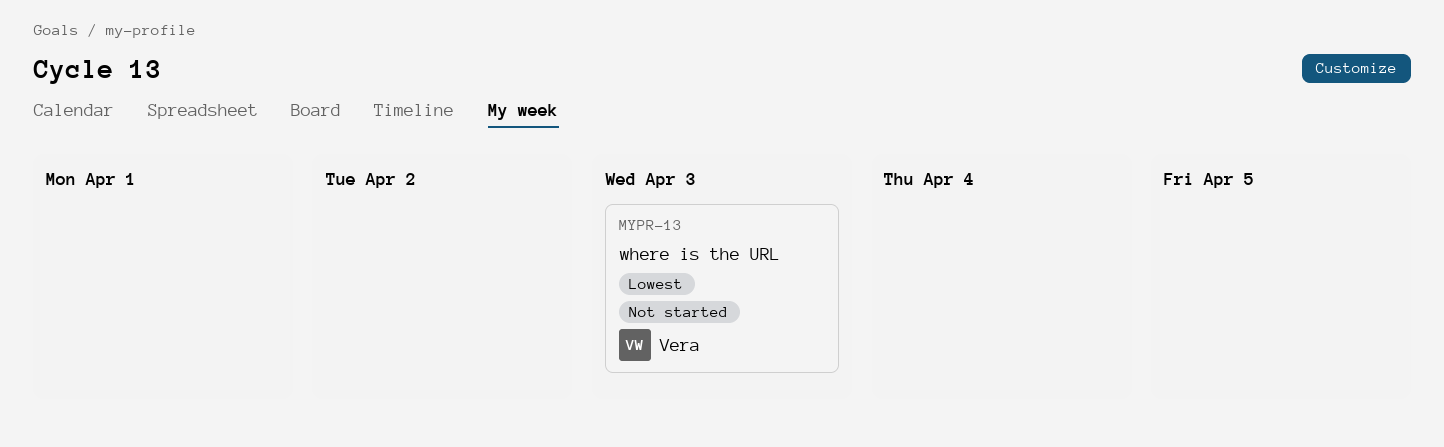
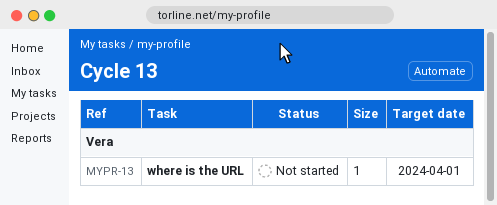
MYPR-13, due: Apr 3 -> Apr 1

